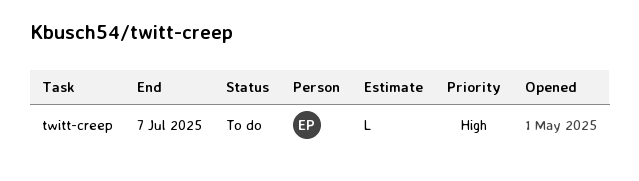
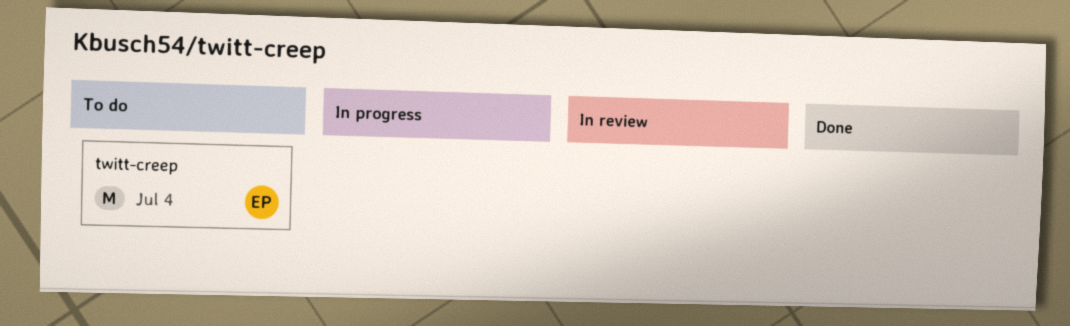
twitt-creep, estimate: L -> M
twitt-creep, due: Jul 7 -> Jul 4

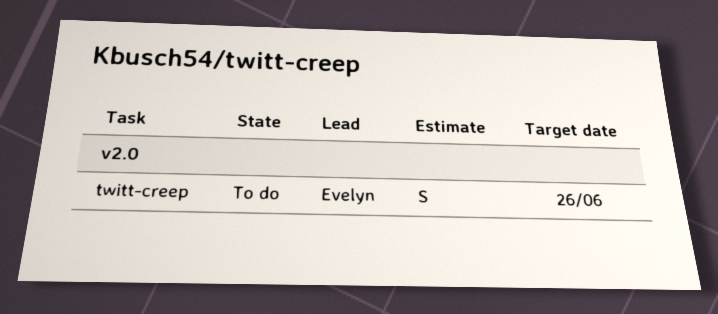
twitt-creep, estimate: M -> S
twitt-creep, due: Jul 4 -> Jun 26

